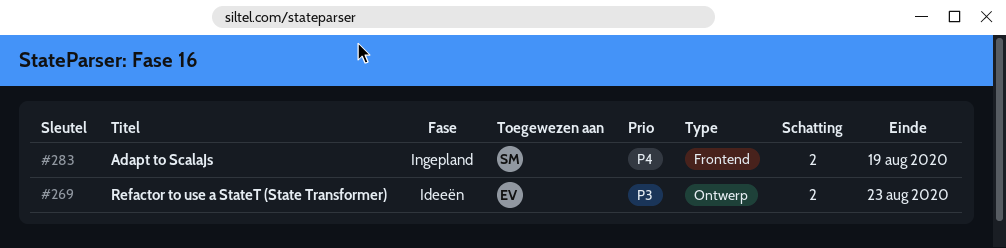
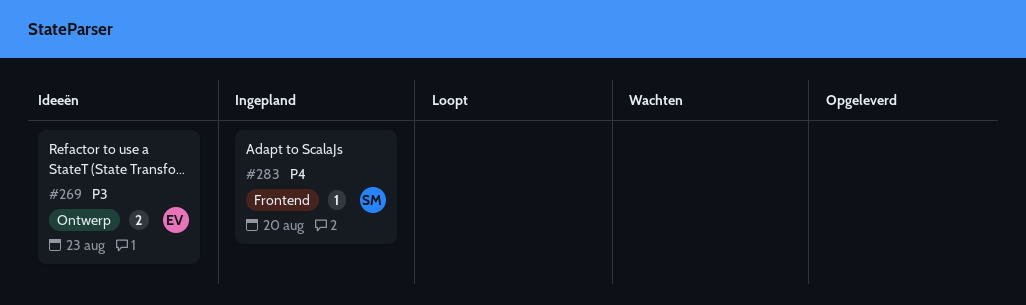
#283, estimate: 2 -> 1
#283, due: Aug 19 -> Aug 20

